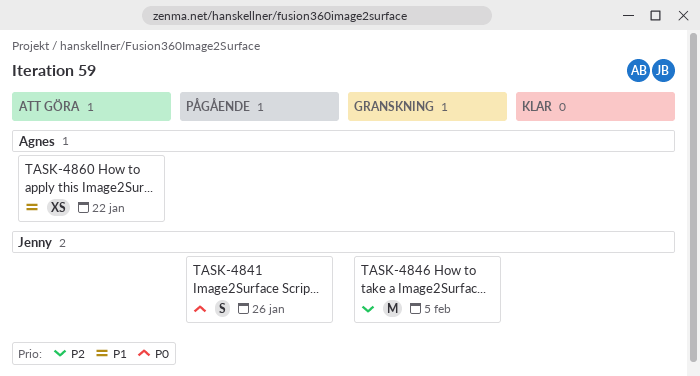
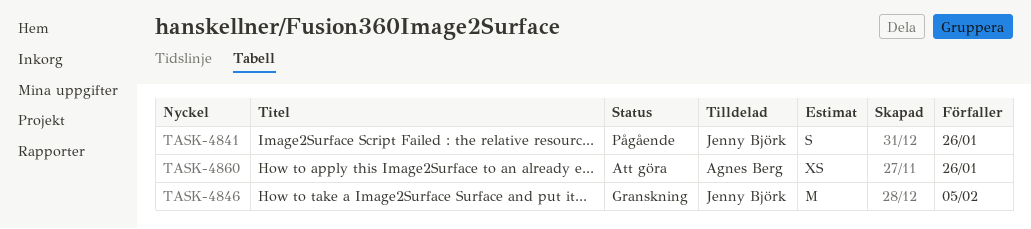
TASK-4860, due: Jan 22 -> Jan 26

